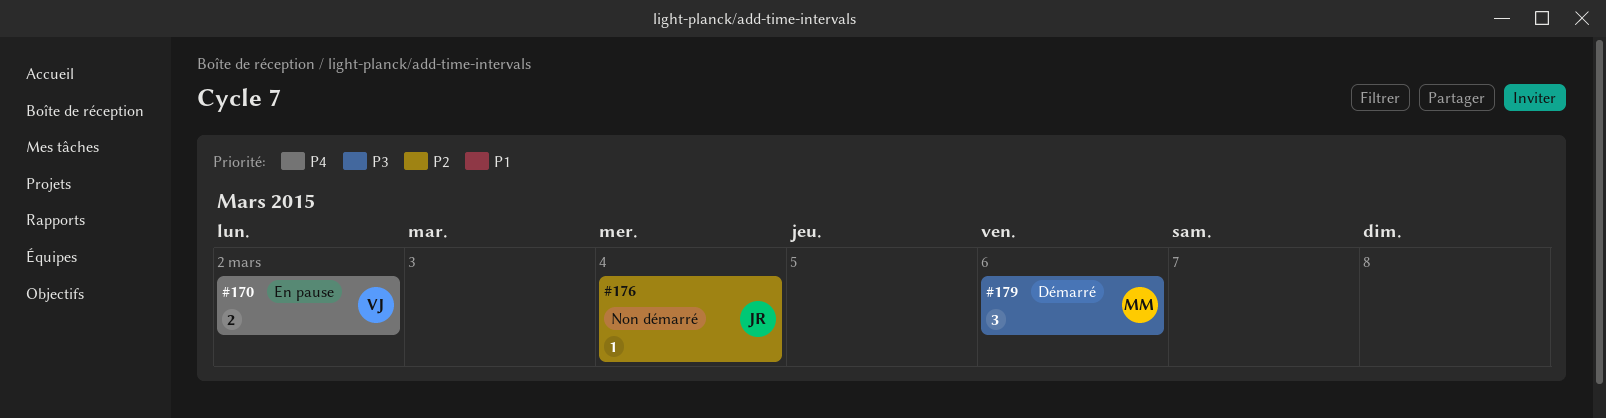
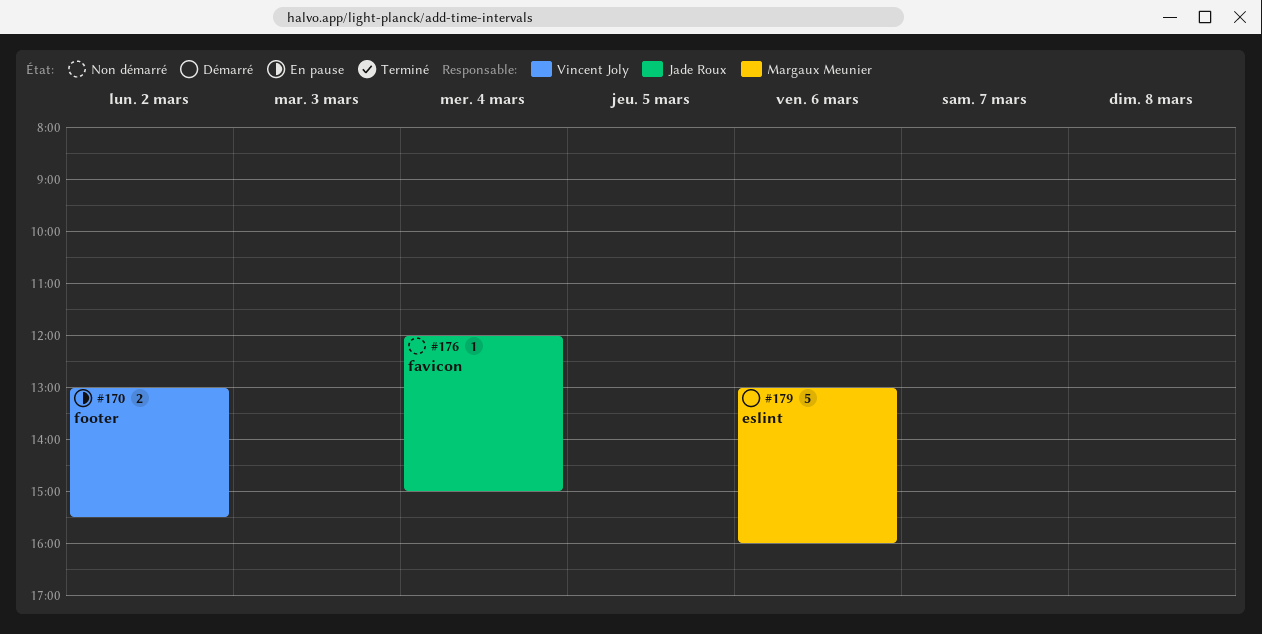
#179, estimate: 3 -> 5

